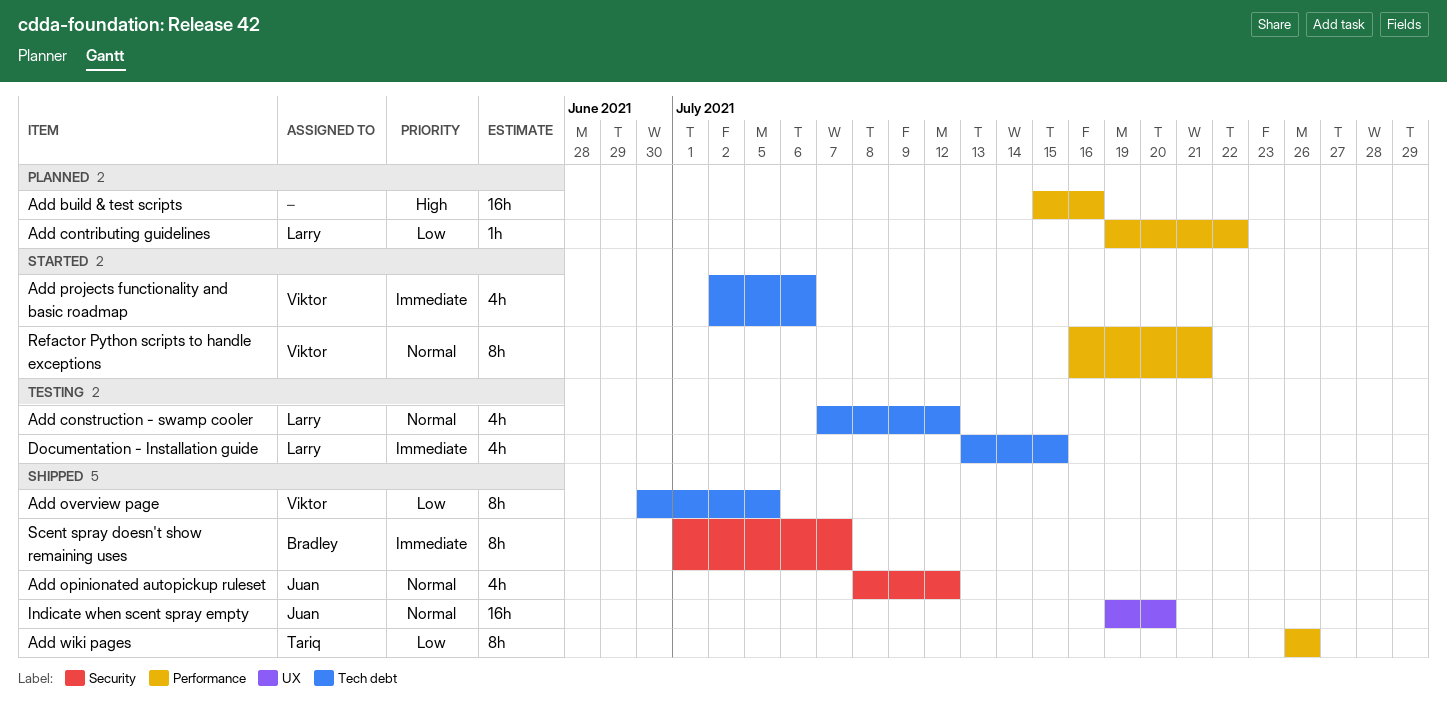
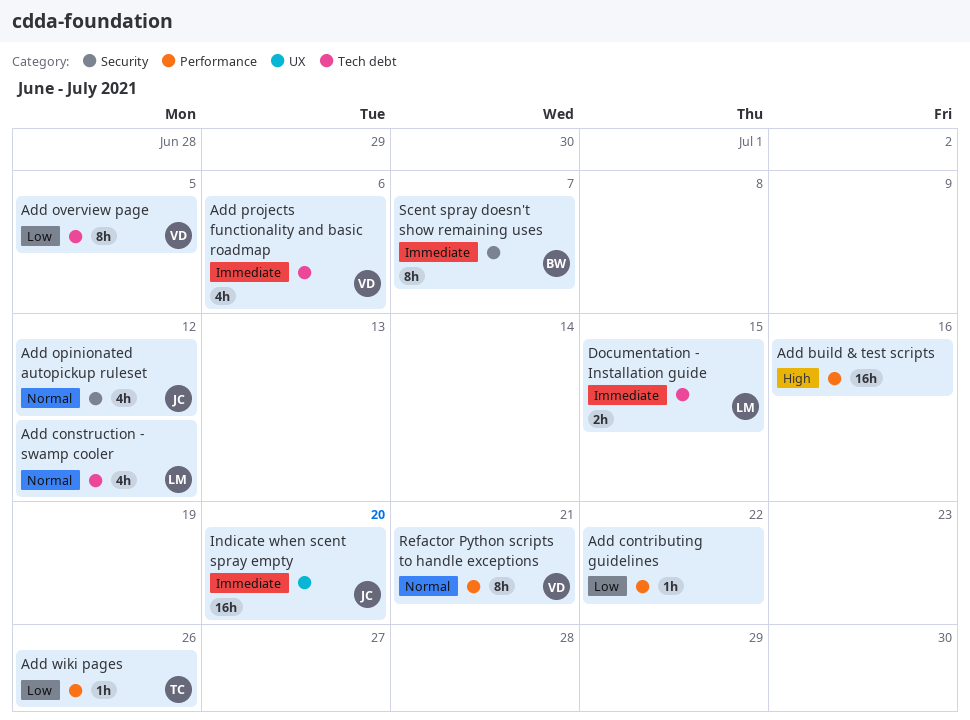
Add contributing guidelines, owner: Larry -> none
Add wiki pages, estimate: 8h -> 1h
Documentation - Installation guide, estimate: 4h -> 2h
Indicate when scent spray empty, priority: Normal -> Immediate

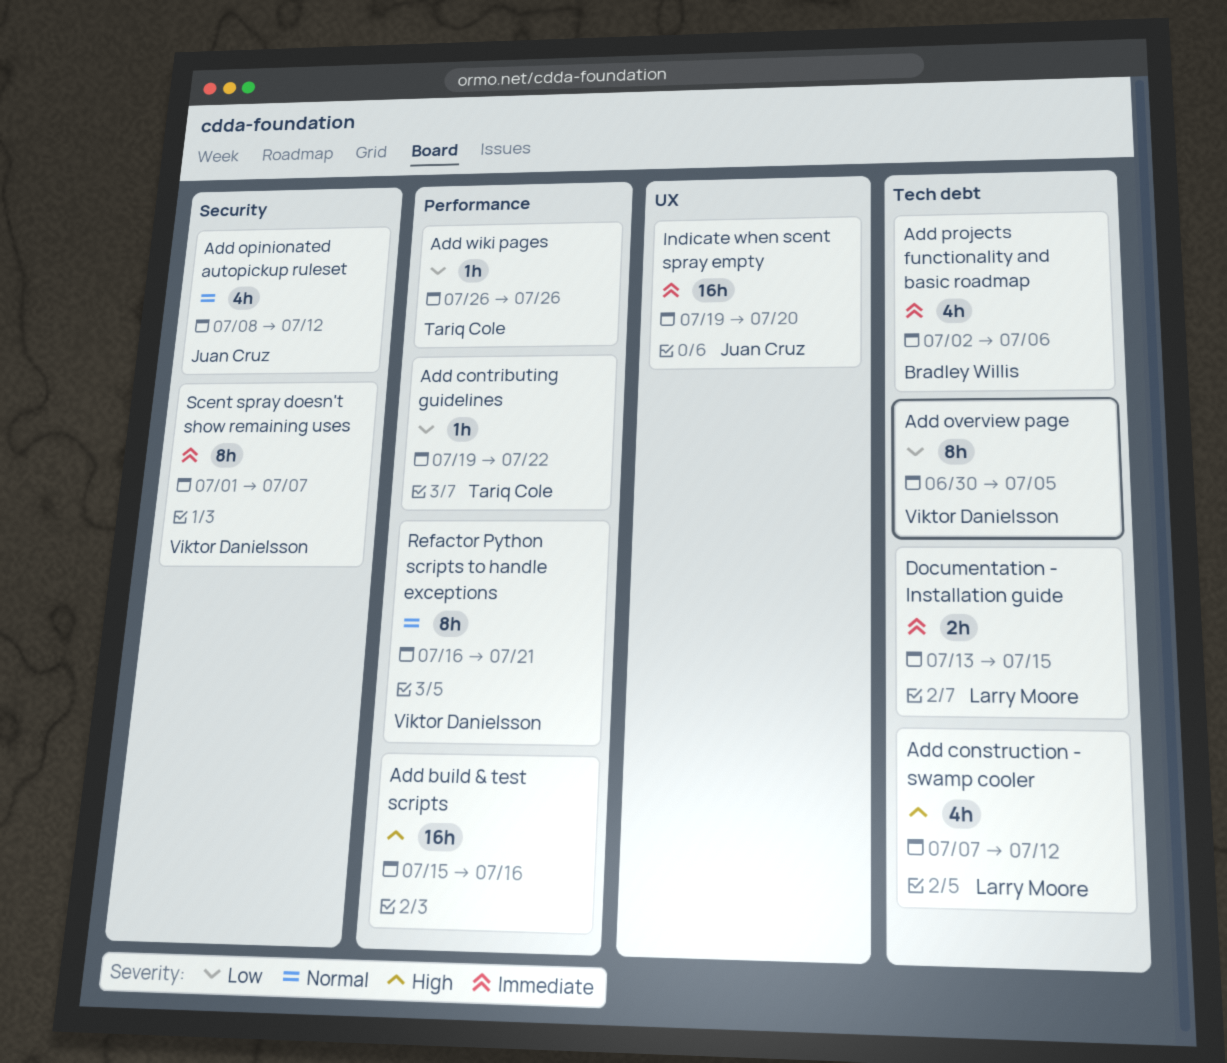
Add construction - swamp cooler, priority: Normal -> High
Add contributing guidelines, owner: none -> Tariq Cole
Add projects functionality and basic roadmap, owner: Viktor Danielsson -> Bradley Willis
Scent spray doesn't show remaining uses, owner: Bradley Willis -> Viktor Danielsson

